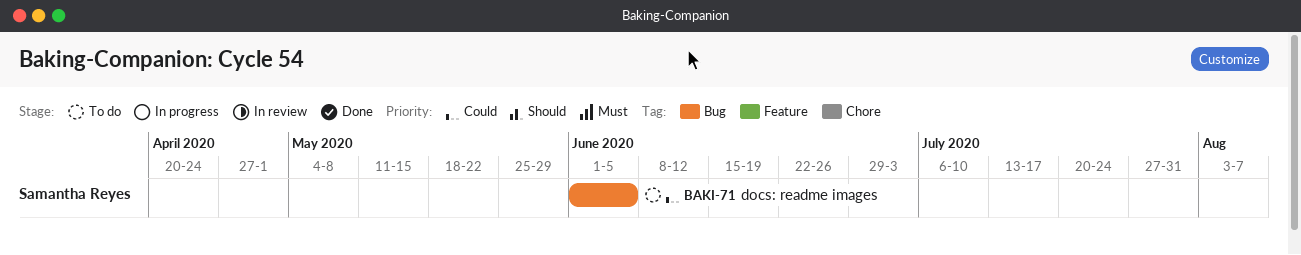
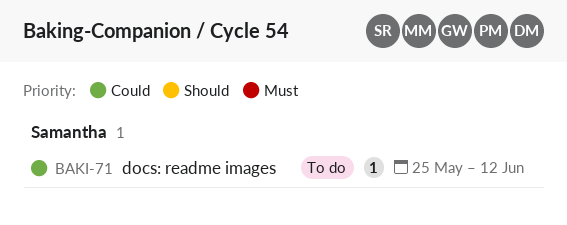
BAKI-71, start: Jun 1 -> May 25
BAKI-71, due: Jun 5 -> Jun 12

